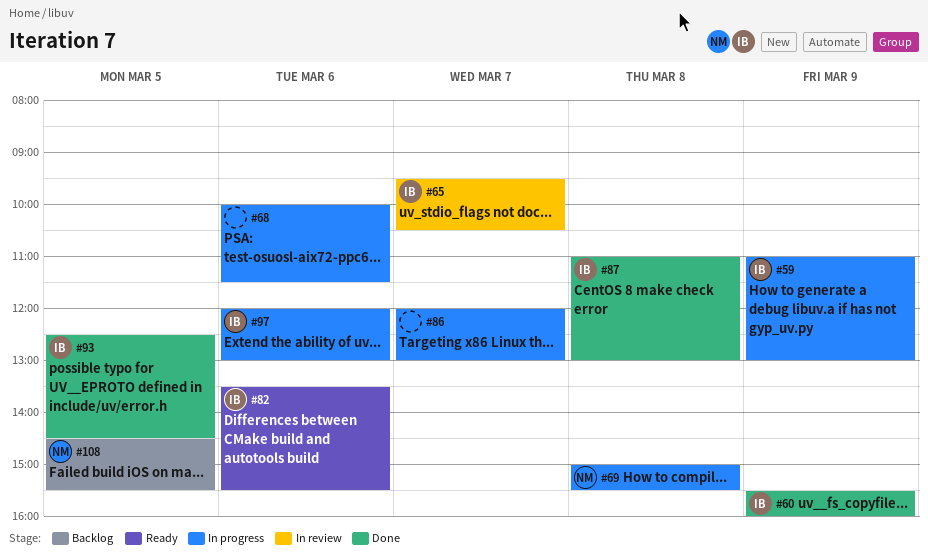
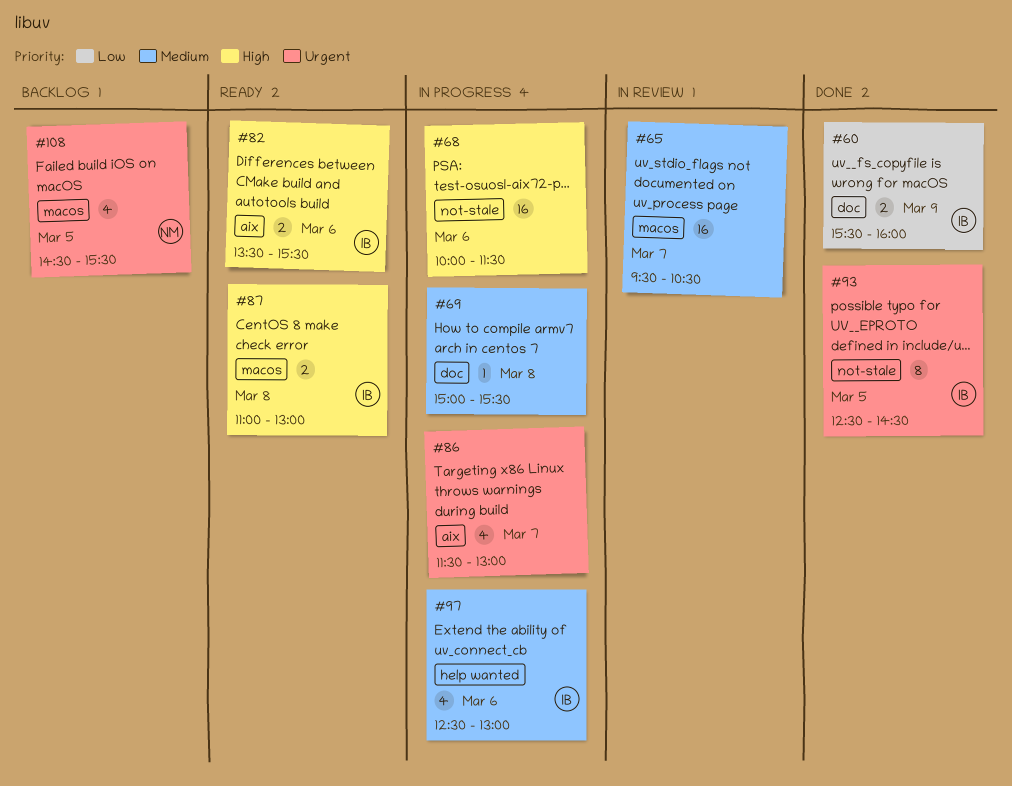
#59: present -> none
#65, owner: IB -> none
#69, owner: NM -> none
#86, begins: 12:00 -> 11:30
#87, status: Done -> Ready
#97, begins: 12:00 -> 12:30

